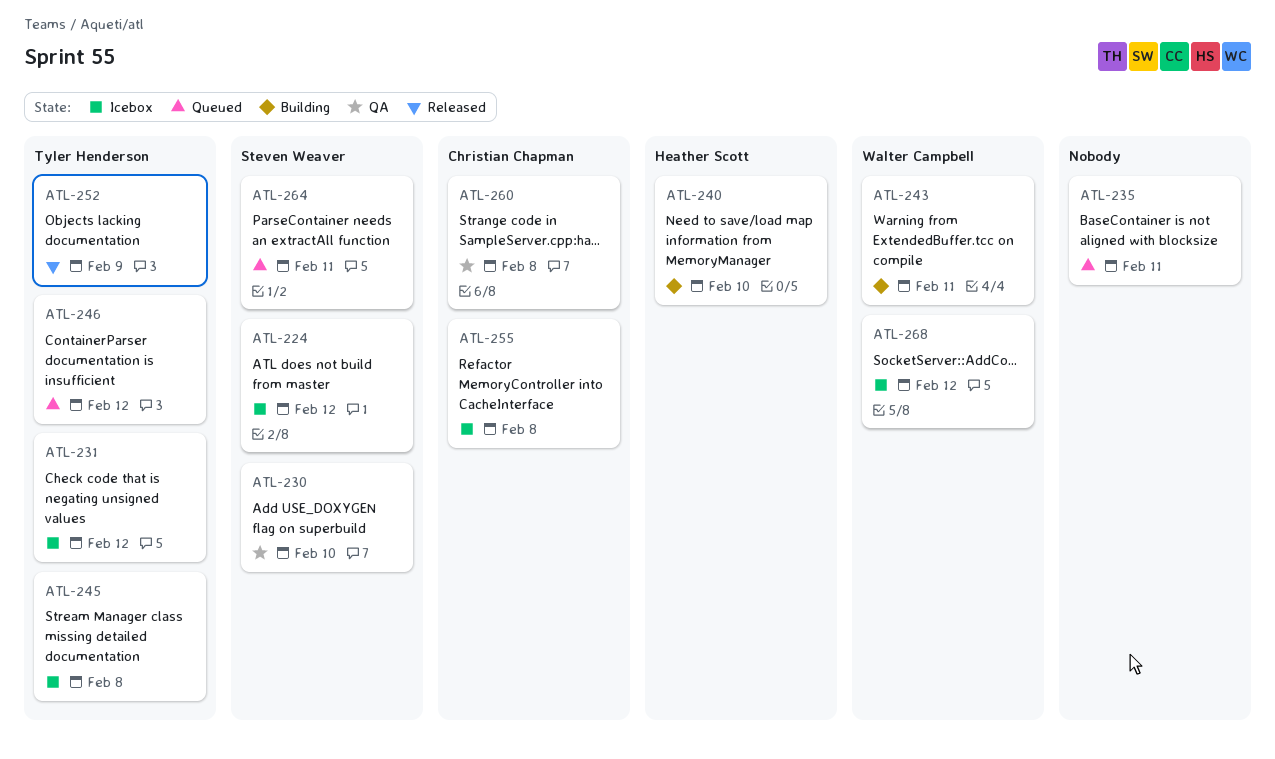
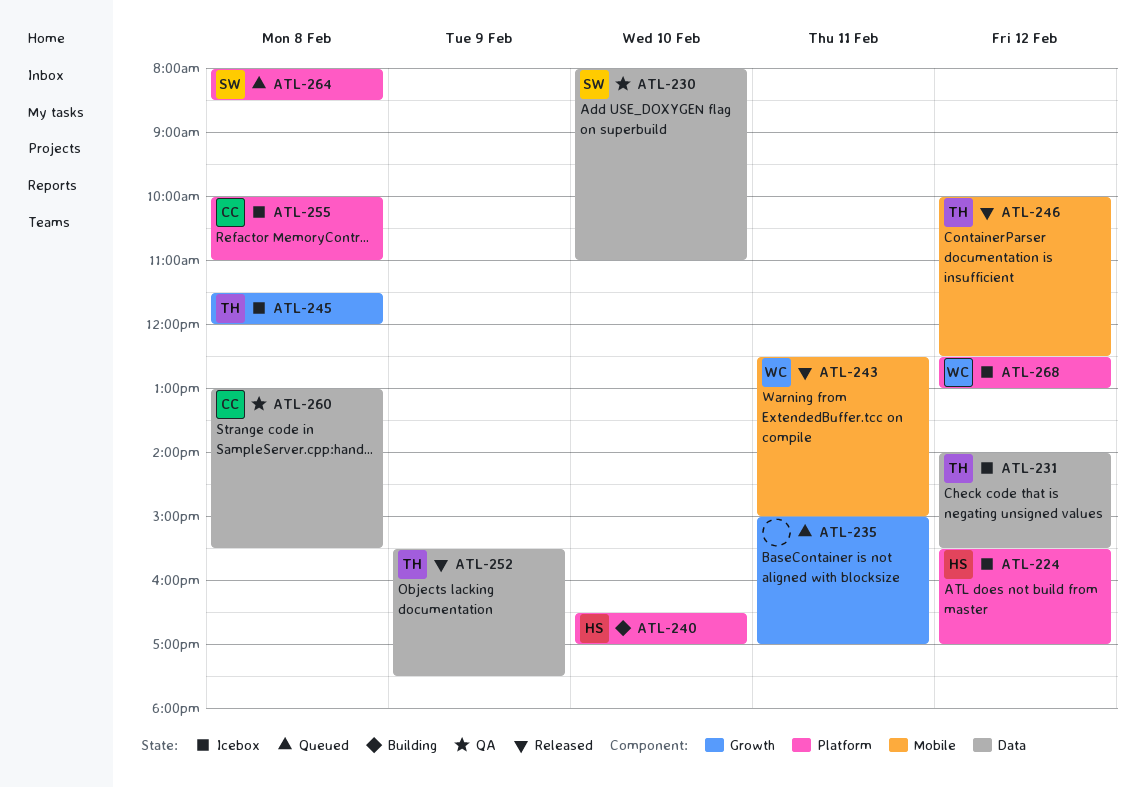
ATL-224, owner: Steven Weaver -> Heather Scott
ATL-243, status: Building -> Released
ATL-246, status: Queued -> Released
ATL-264, day: Feb 11 -> Feb 8

